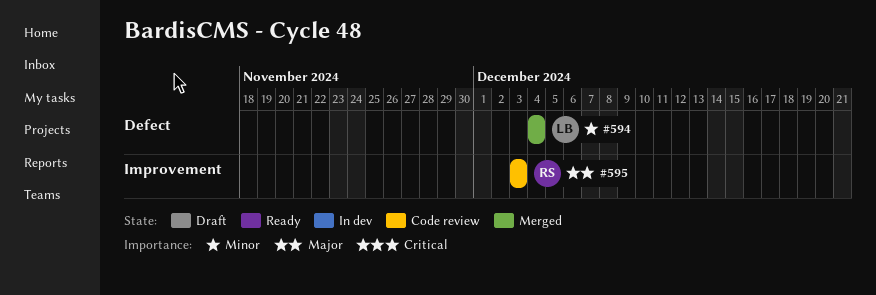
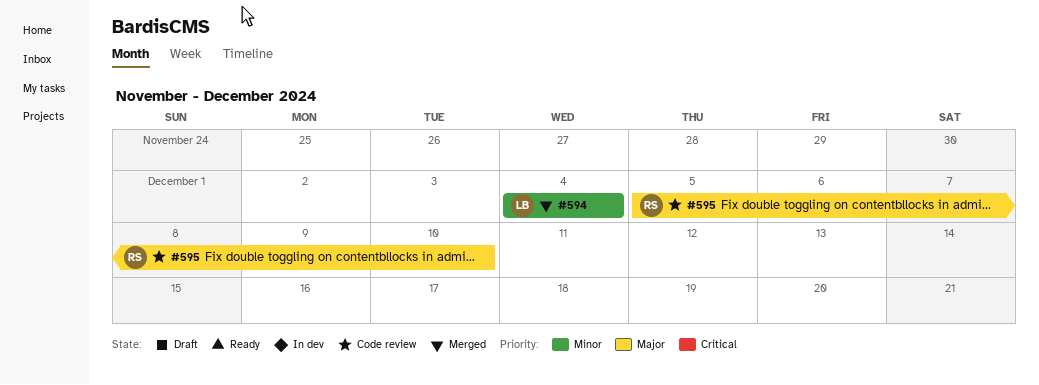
#595, start: Dec 3 -> Dec 5
#595, due: Dec 3 -> Dec 10

